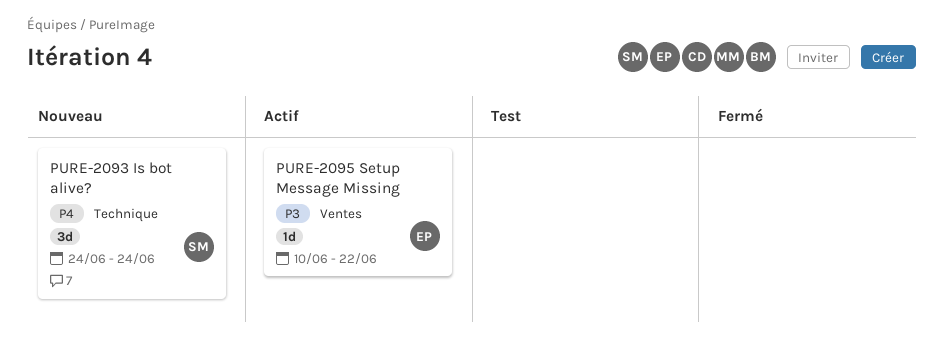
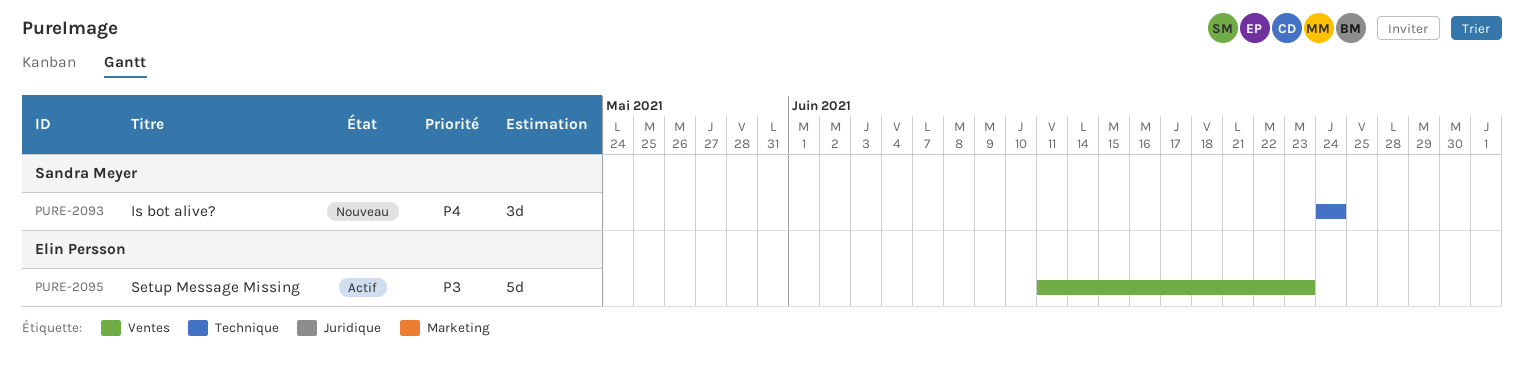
PURE-2095, estimate: 1d -> 5d
PURE-2095, start: Jun 10 -> Jun 11
PURE-2095, due: Jun 22 -> Jun 23

